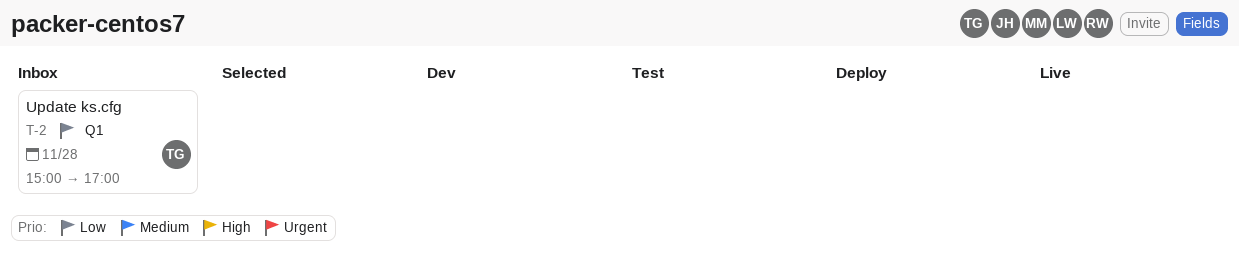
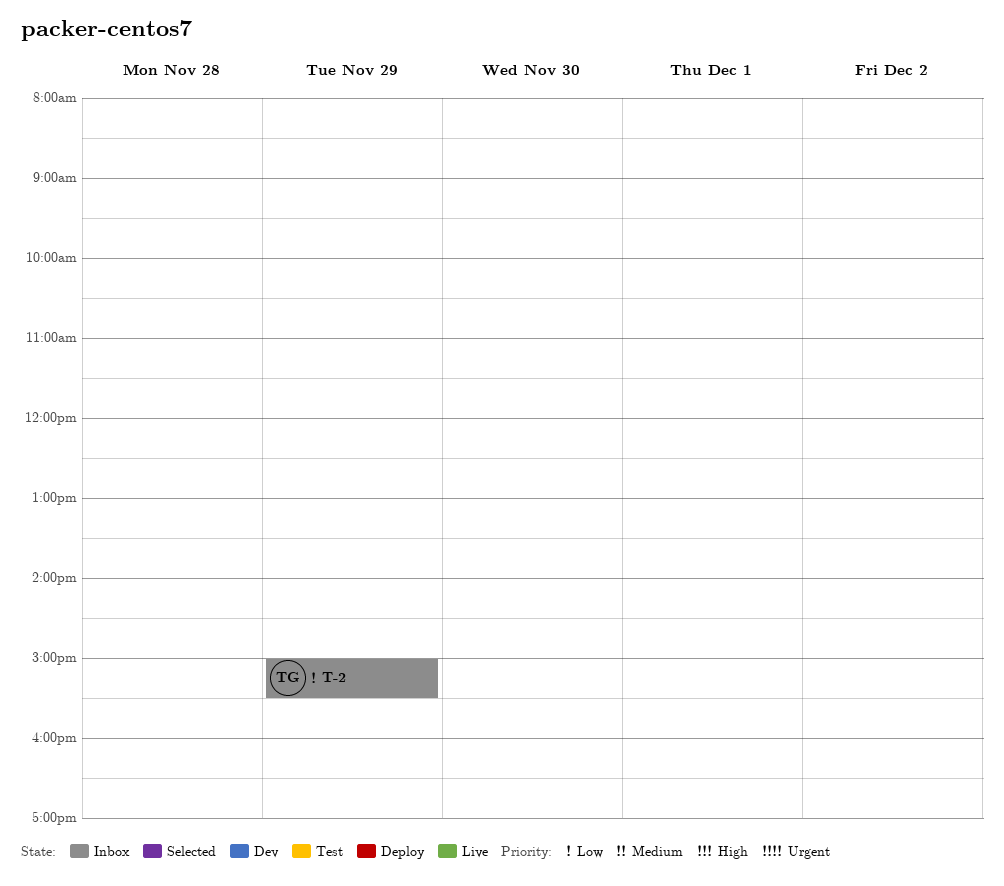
T-2, day: Nov 28 -> Nov 29
T-2, ends: 17:00 -> 15:30

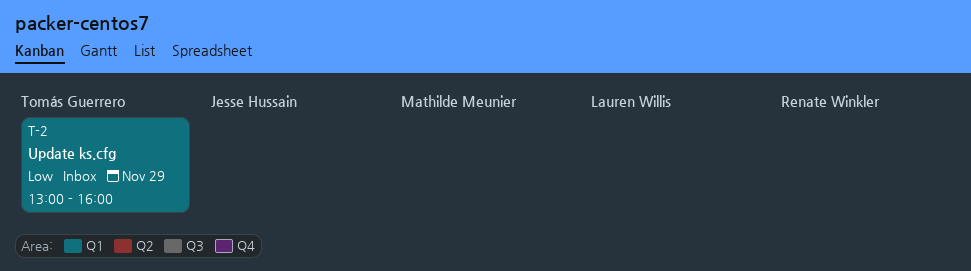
T-2, begins: 15:00 -> 13:00
T-2, ends: 15:30 -> 16:00

